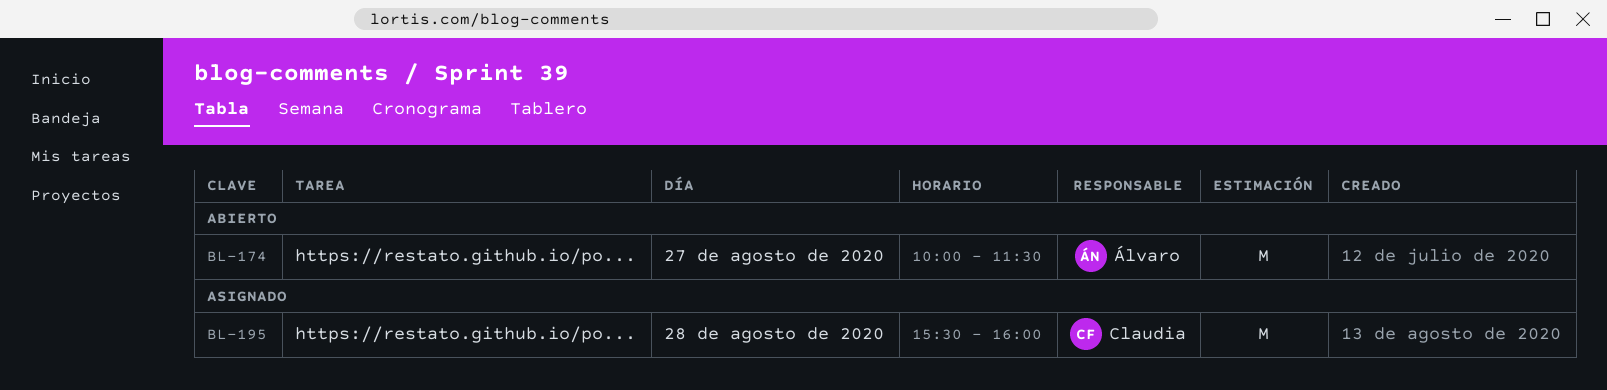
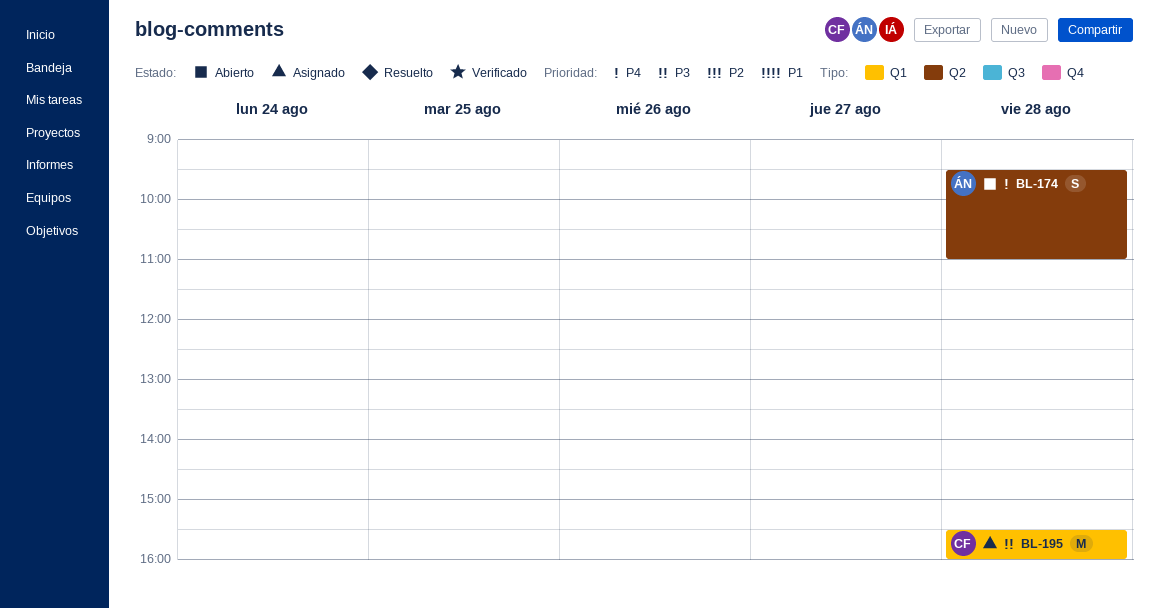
BL-174, estimate: M -> S
BL-174, day: Aug 27 -> Aug 28
BL-174, begins: 10:00 -> 09:30
BL-174, ends: 11:30 -> 11:00

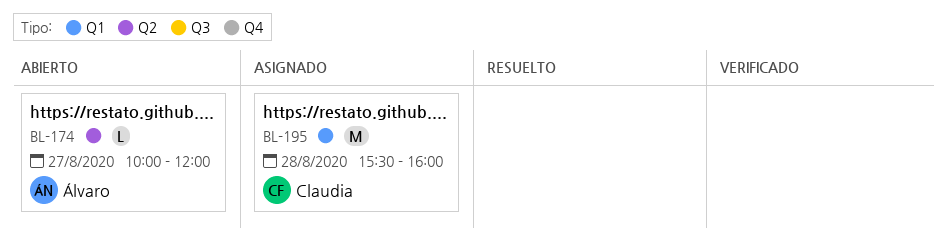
BL-174, estimate: S -> L
BL-174, day: Aug 28 -> Aug 27
BL-174, begins: 09:30 -> 10:00
BL-174, ends: 11:00 -> 12:00

